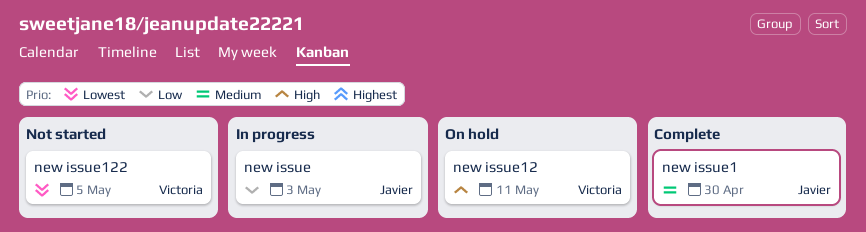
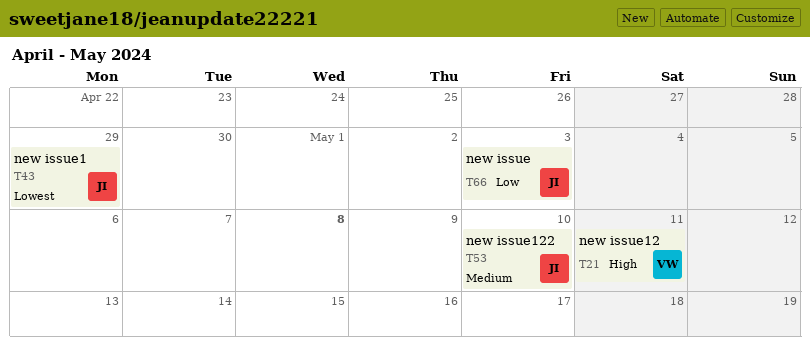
new issue1, priority: Medium -> Lowest
new issue1, due: Apr 30 -> Apr 29
new issue122, owner: Victoria -> Javier
new issue122, priority: Lowest -> Medium
new issue122, due: May 5 -> May 10

